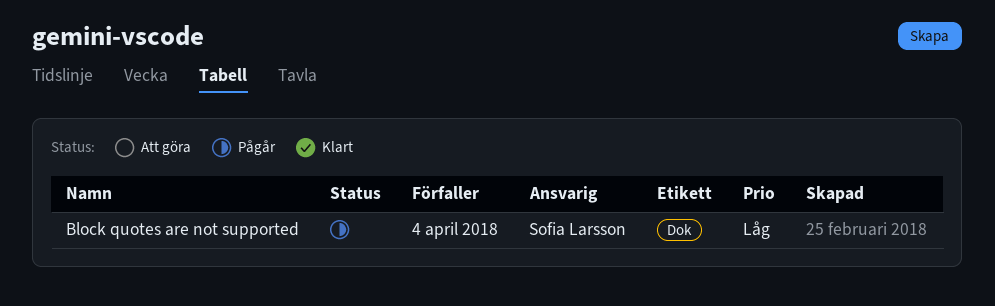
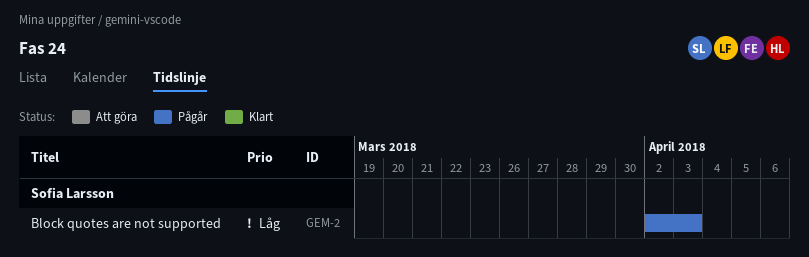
Block quotes are not supported, due: Apr 4 -> Apr 3

